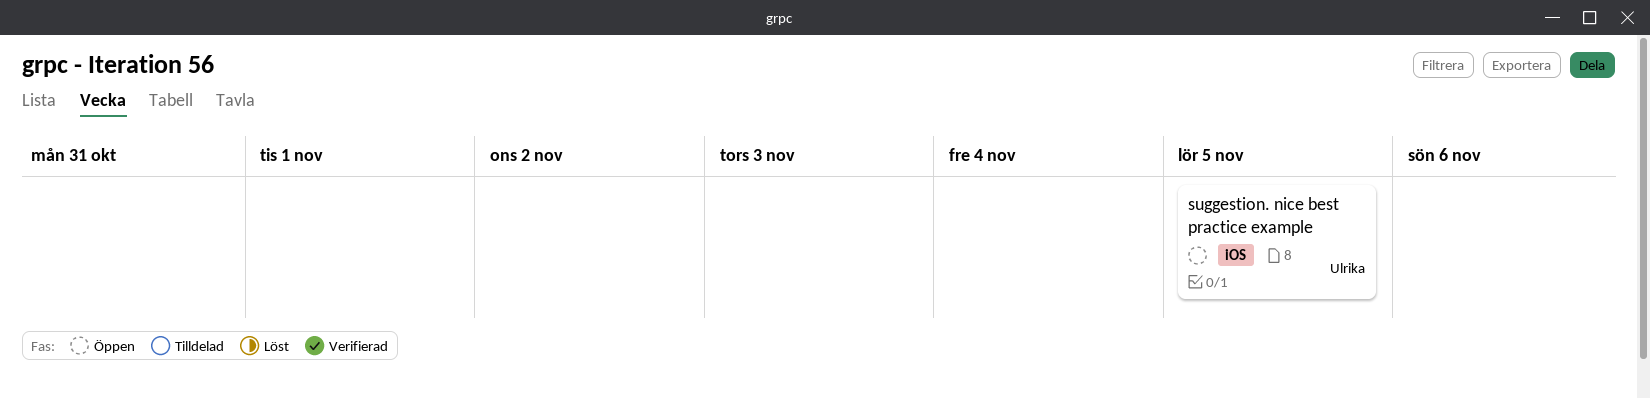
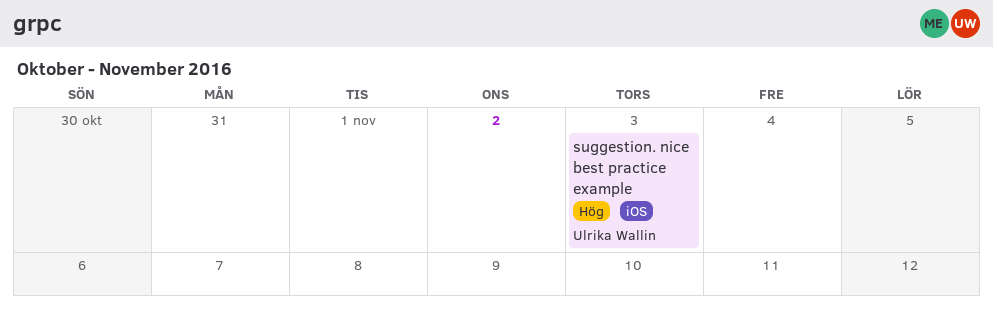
suggestion. nice best practice example, due: Nov 5 -> Nov 3

